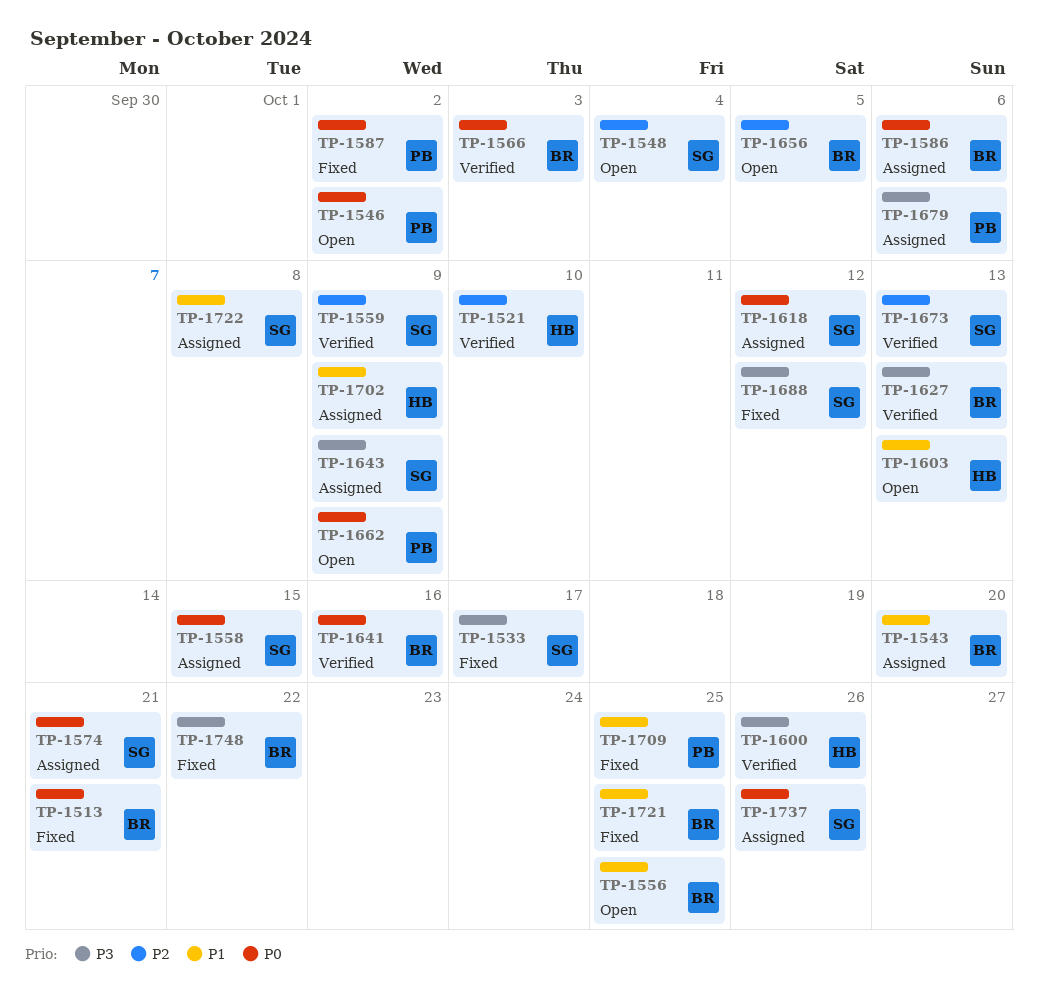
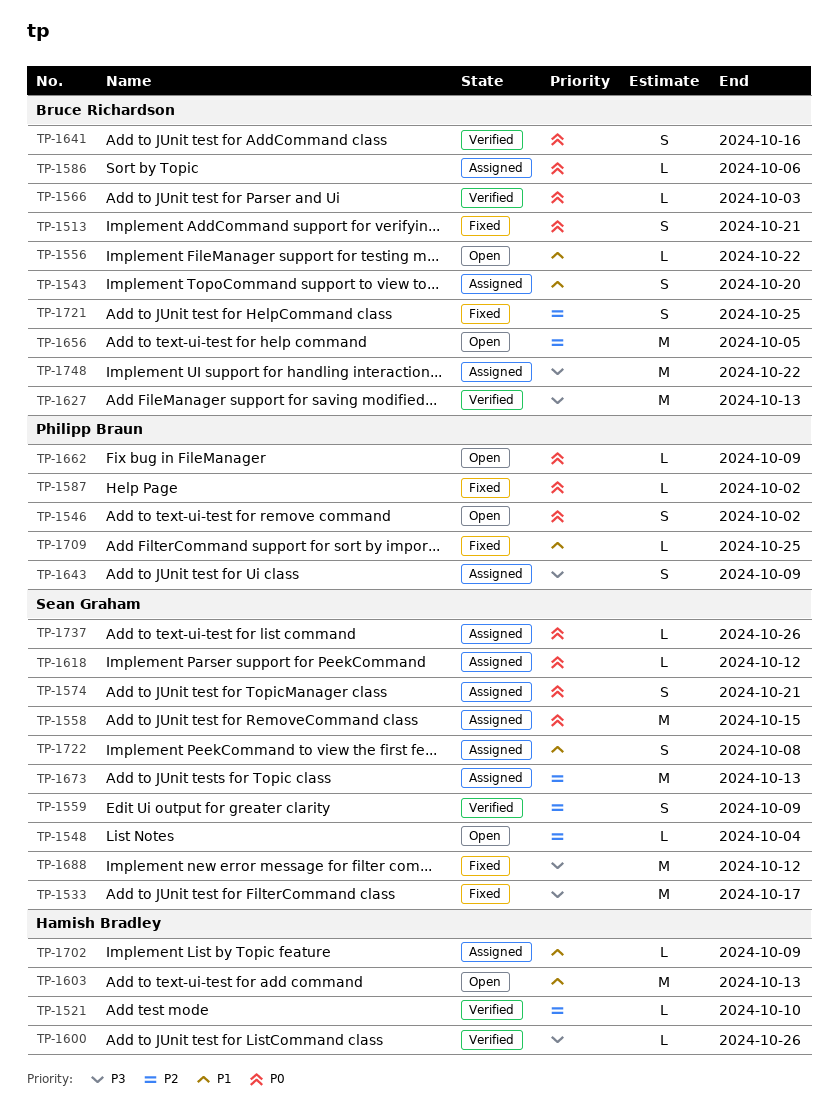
TP-1556, due: Oct 25 -> Oct 22
TP-1643, owner: Sean Graham -> Philipp Braun
TP-1673, status: Verified -> Assigned
TP-1679: present -> none
TP-1721, priority: P1 -> P2
TP-1748, status: Fixed -> Assigned

